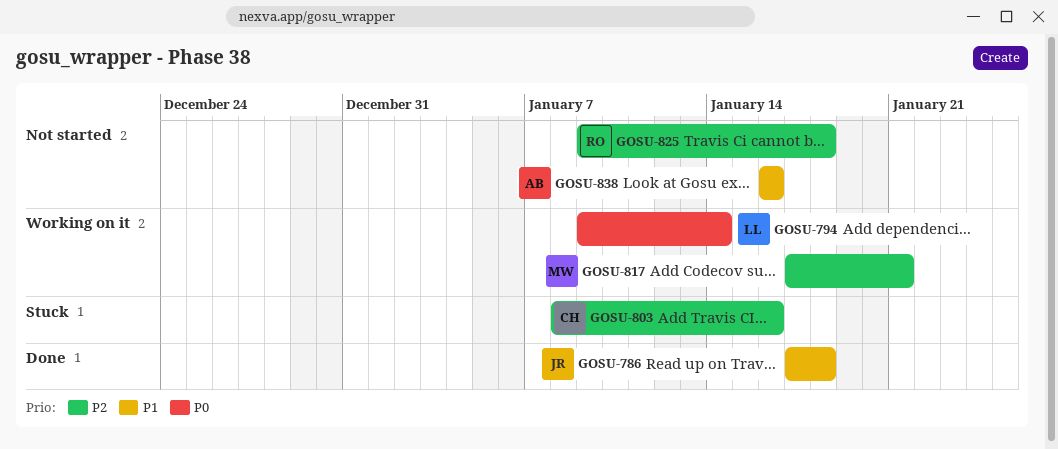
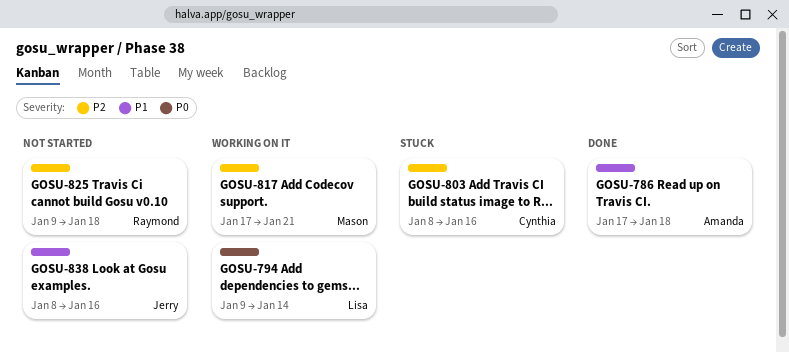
GOSU-786, owner: Jerry -> Amanda
GOSU-838, owner: Amanda -> Jerry
GOSU-838, start: Jan 16 -> Jan 8

